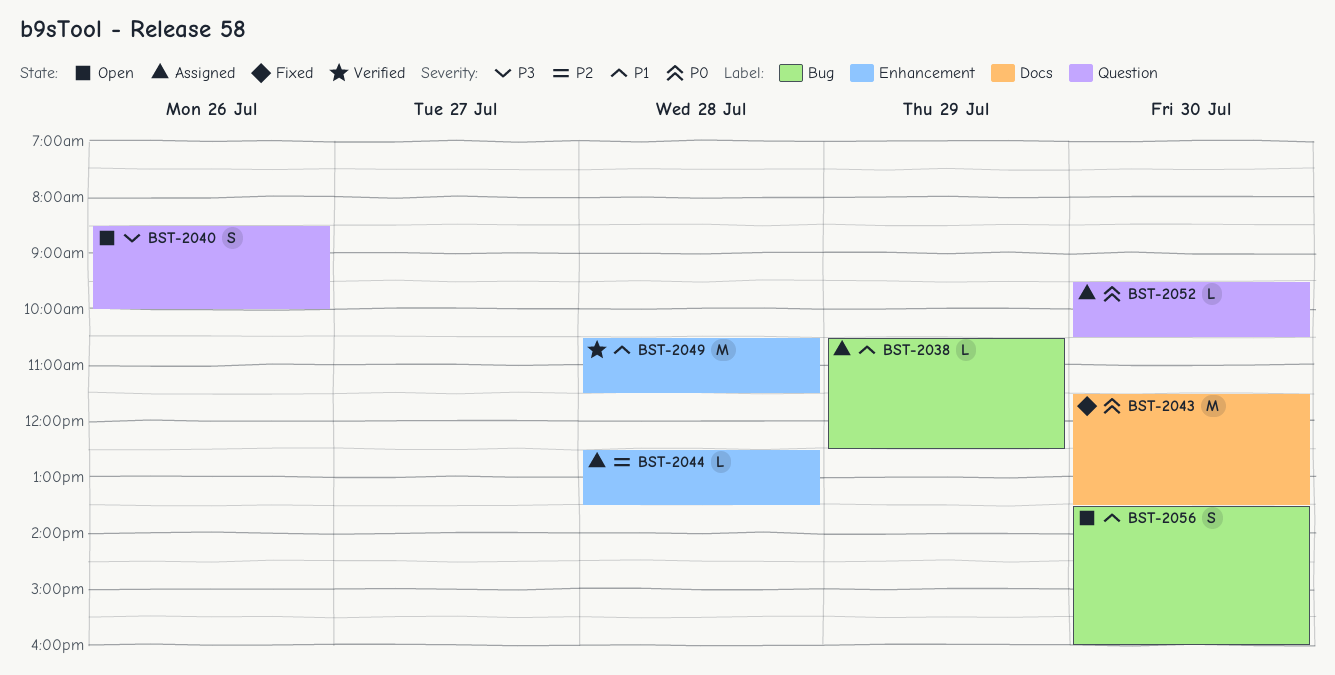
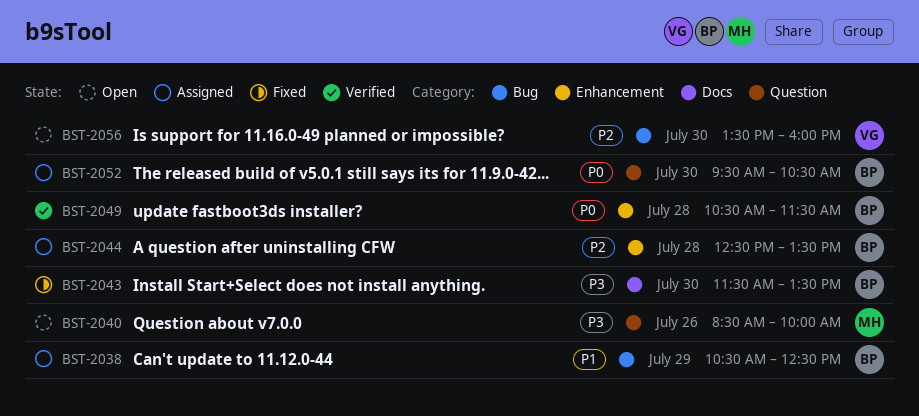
BST-2043, priority: P0 -> P3
BST-2049, priority: P1 -> P0
BST-2056, priority: P1 -> P2

